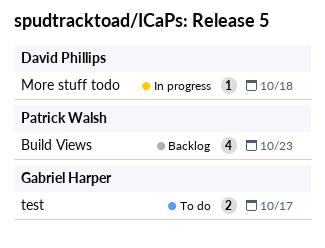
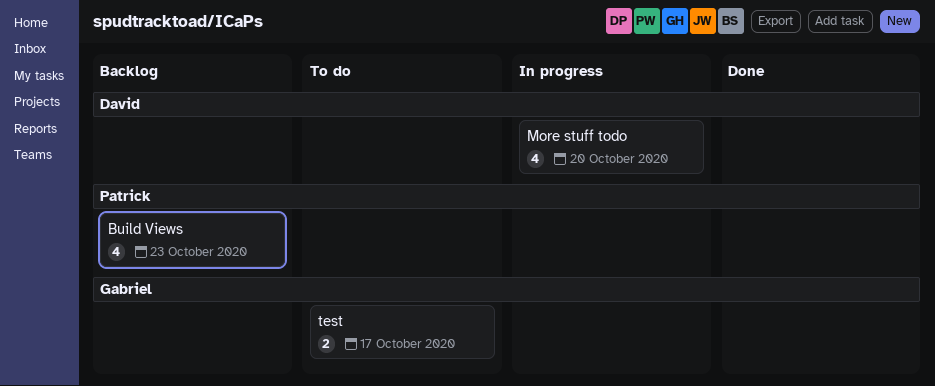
More stuff todo, estimate: 1 -> 4
More stuff todo, due: Oct 18 -> Oct 20

